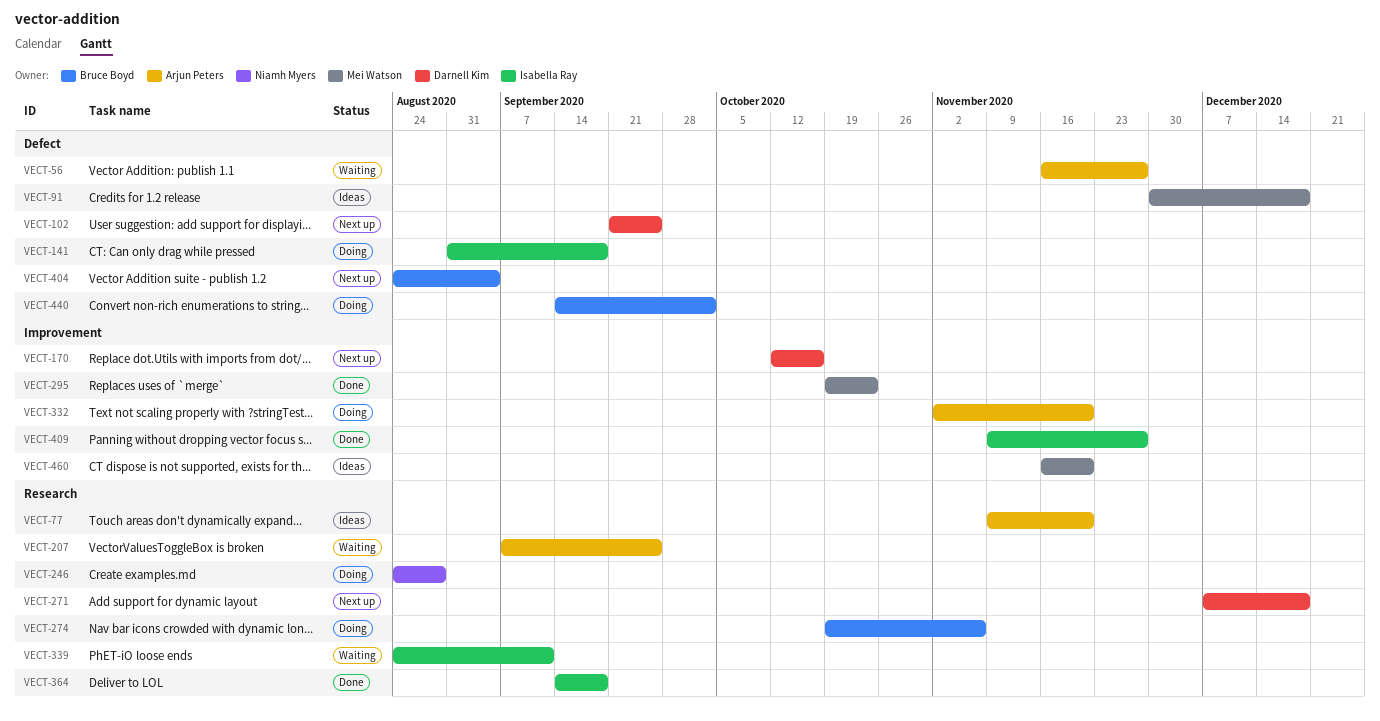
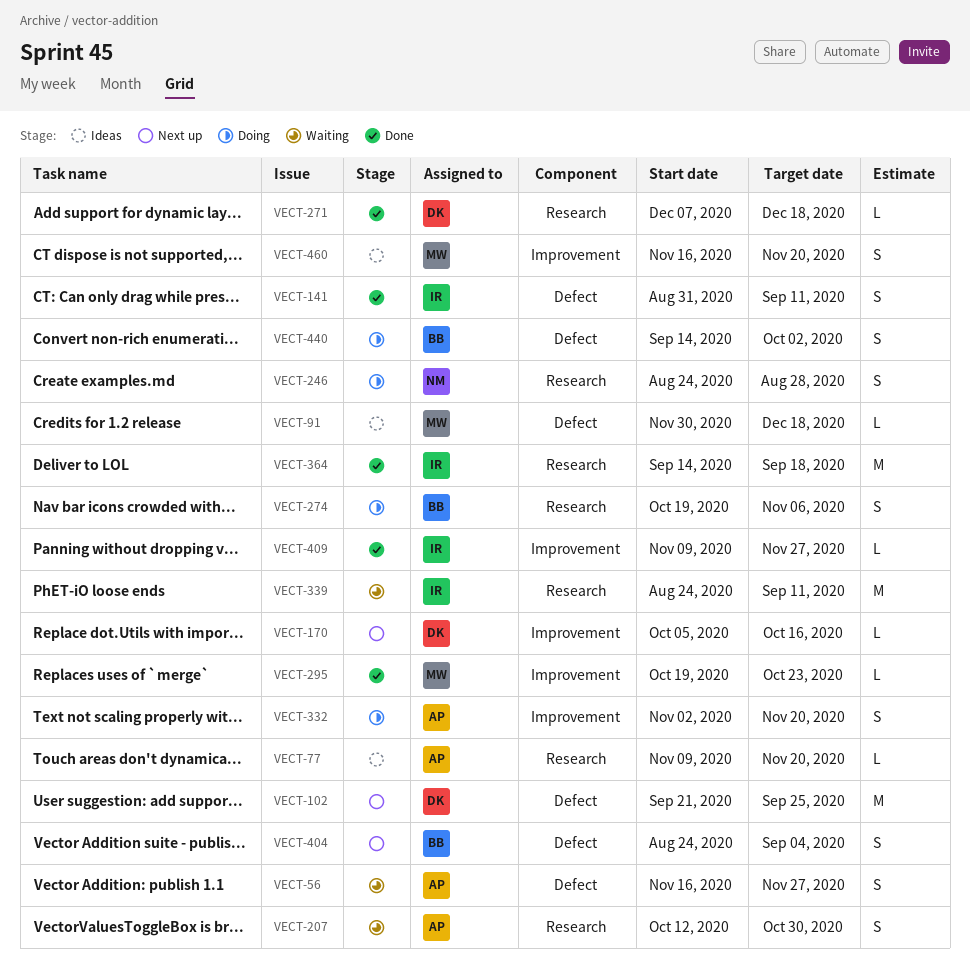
VECT-141, status: Doing -> Done
VECT-141, due: Sep 18 -> Sep 11
VECT-170, start: Oct 12 -> Oct 5
VECT-207, start: Sep 7 -> Oct 12
VECT-207, due: Sep 25 -> Oct 30
VECT-271, status: Next up -> Done

